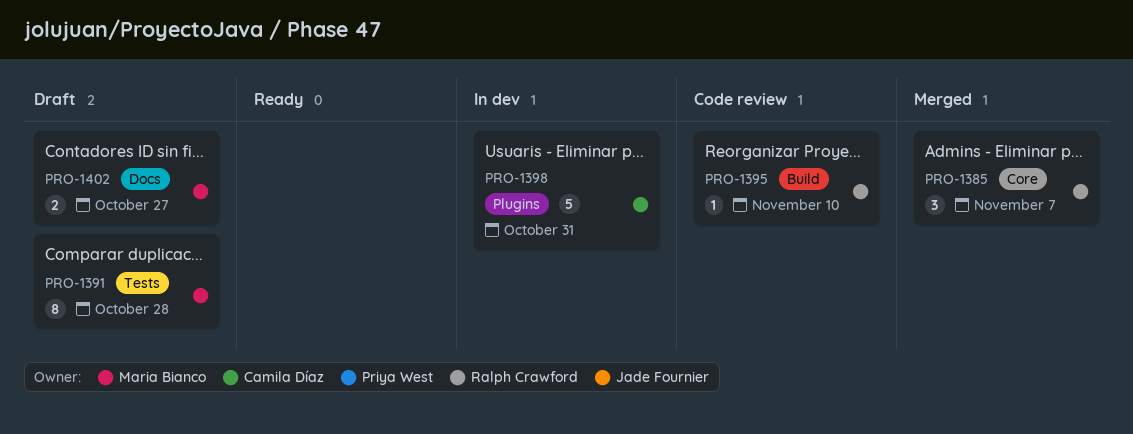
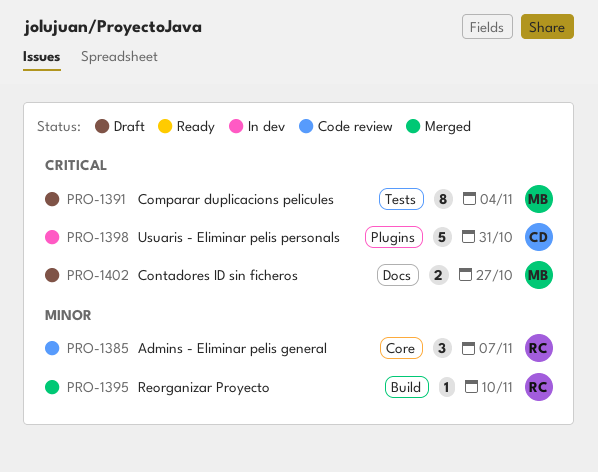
PRO-1385, status: Merged -> Code review
PRO-1391, due: Oct 28 -> Nov 4
PRO-1395, status: Code review -> Merged

